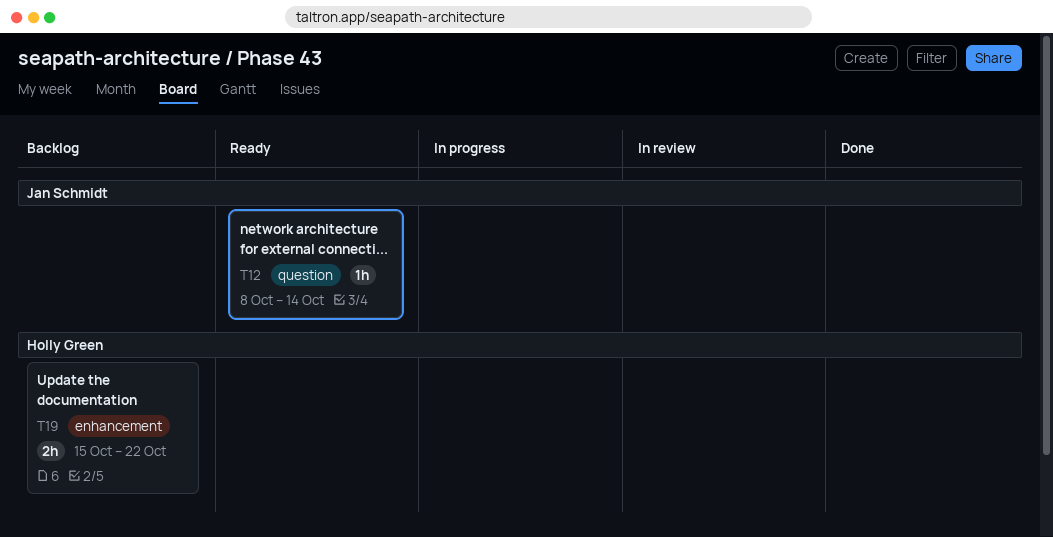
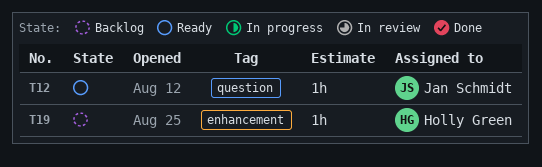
T19, estimate: 2h -> 1h

